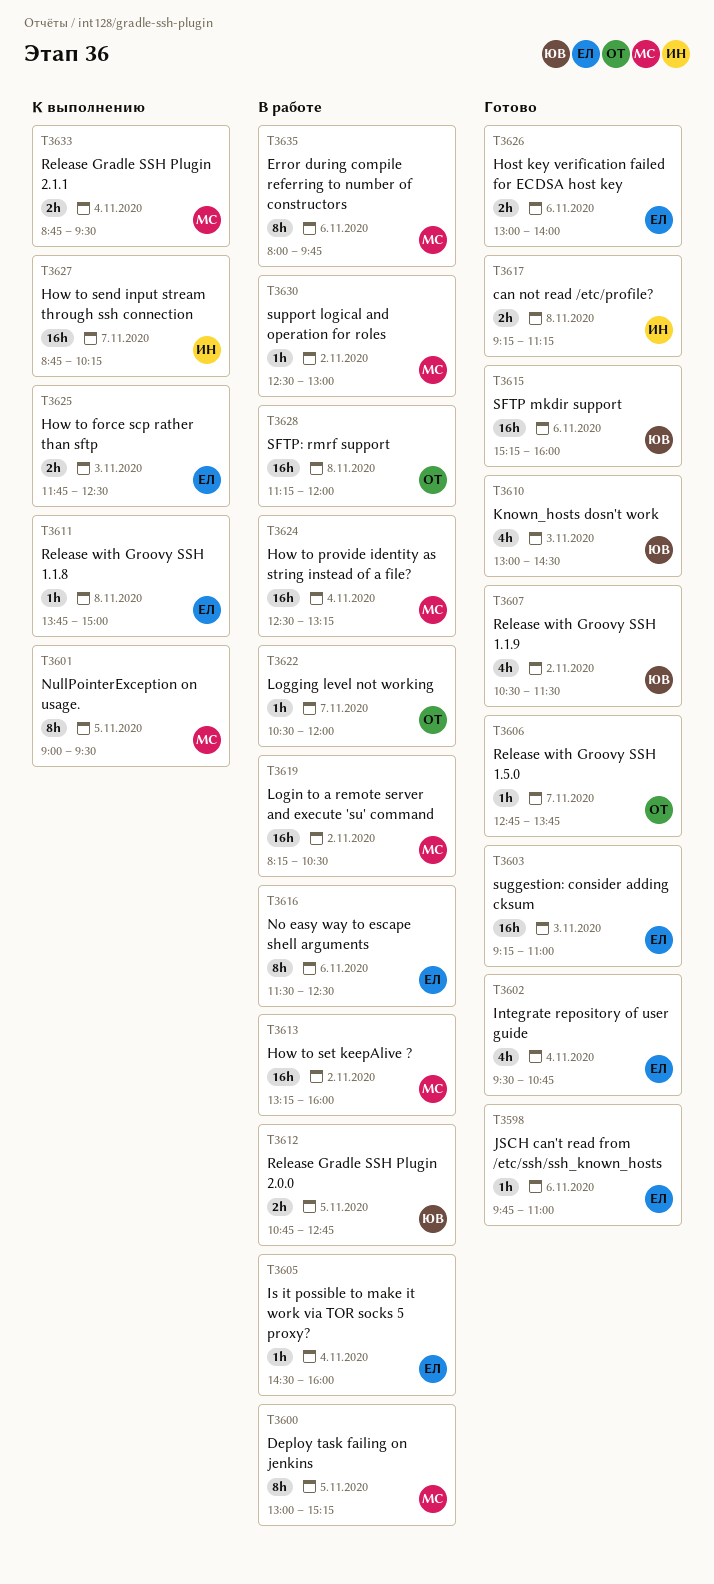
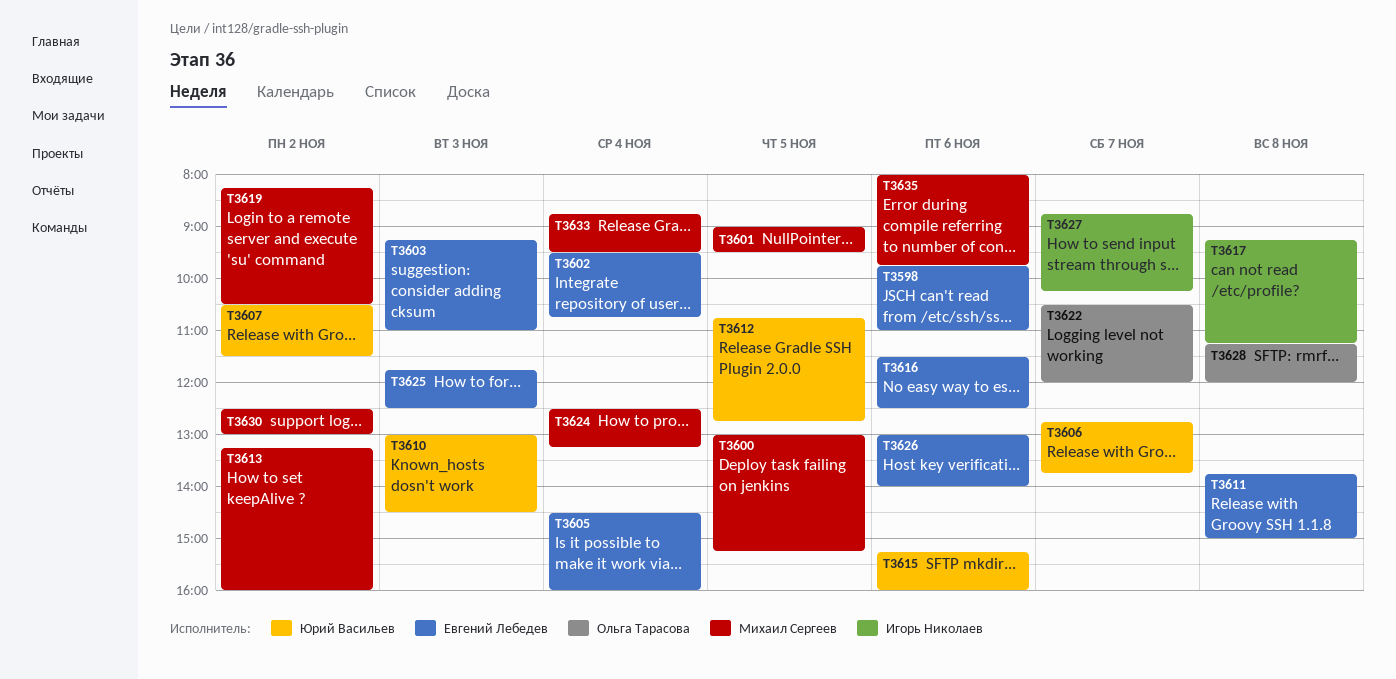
T3606, owner: Ольга Тарасова -> Юрий Васильев

